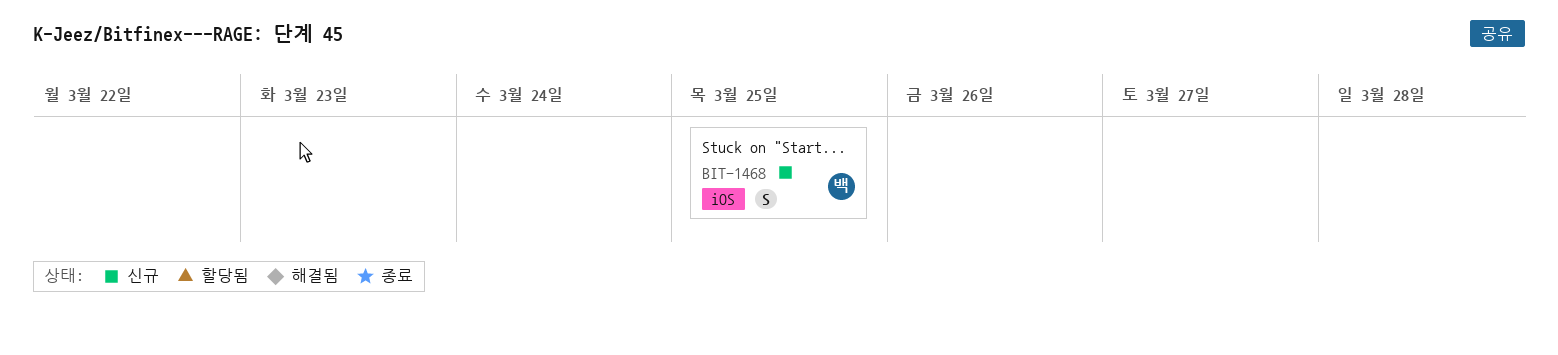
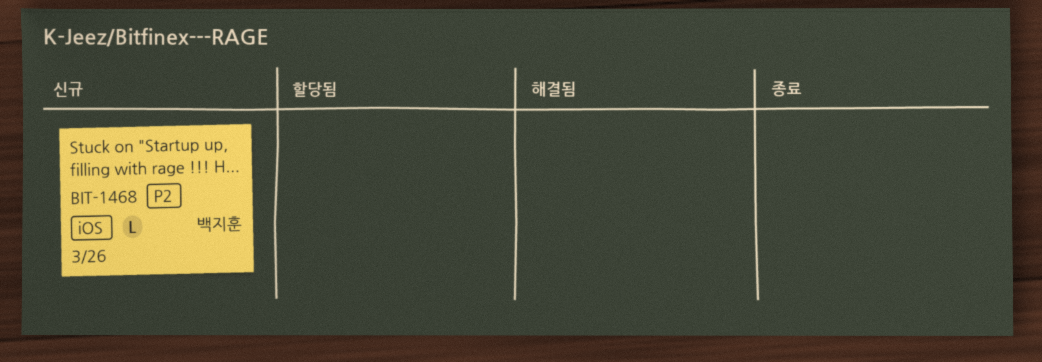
BIT-1468, estimate: S -> L
BIT-1468, due: Mar 25 -> Mar 26

